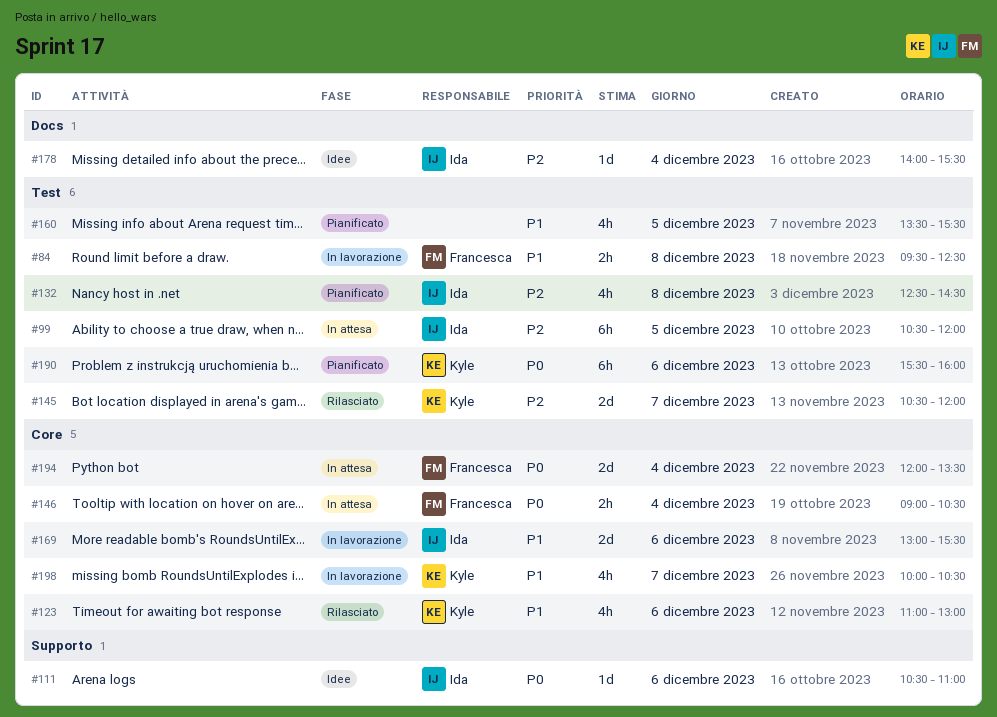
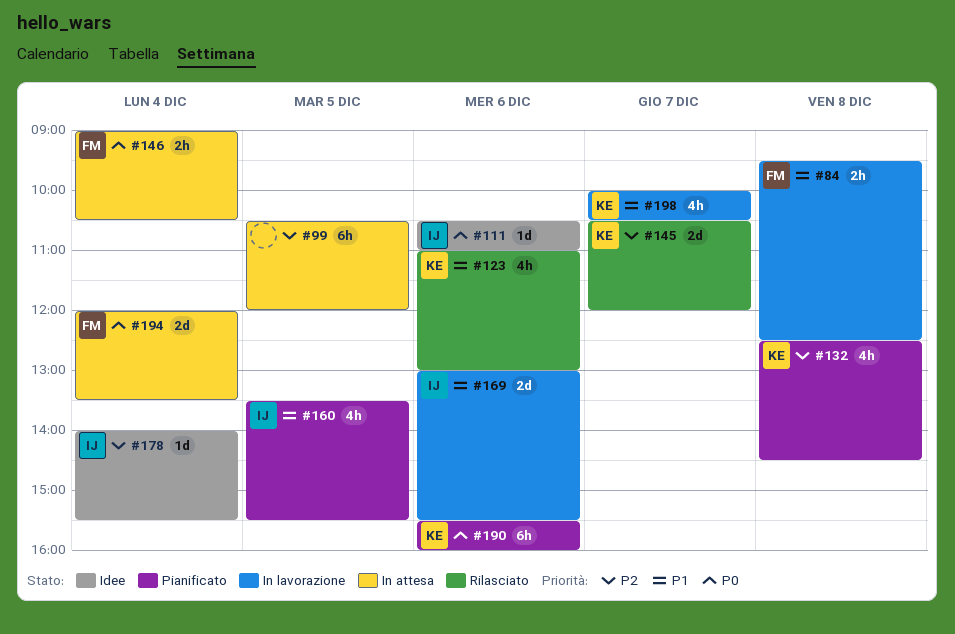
#99, owner: Ida -> none
#132, owner: Ida -> Kyle
#160, owner: none -> Ida

